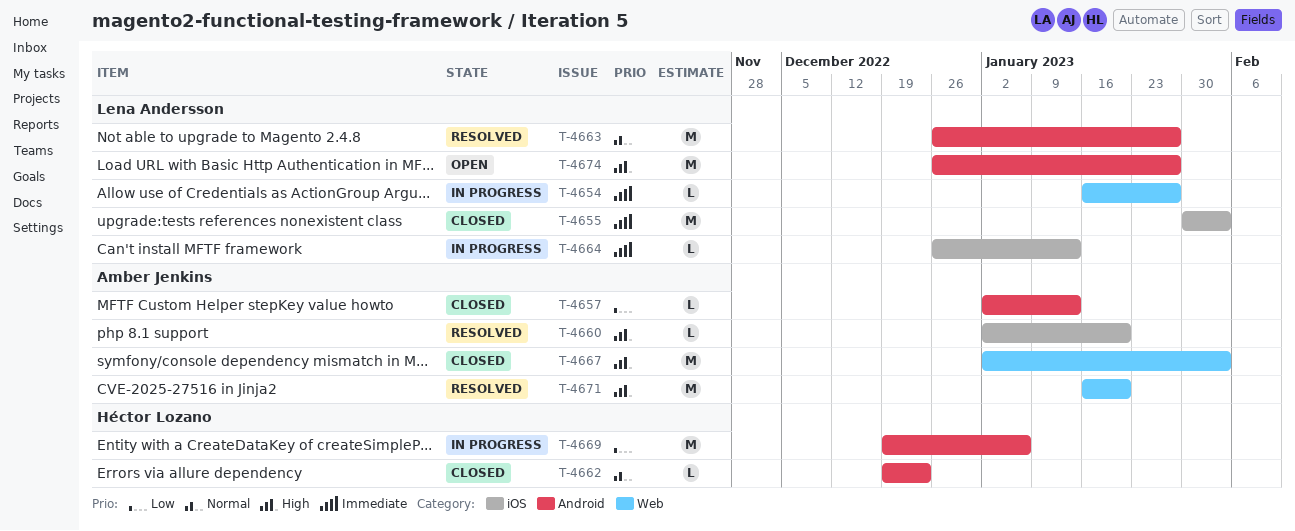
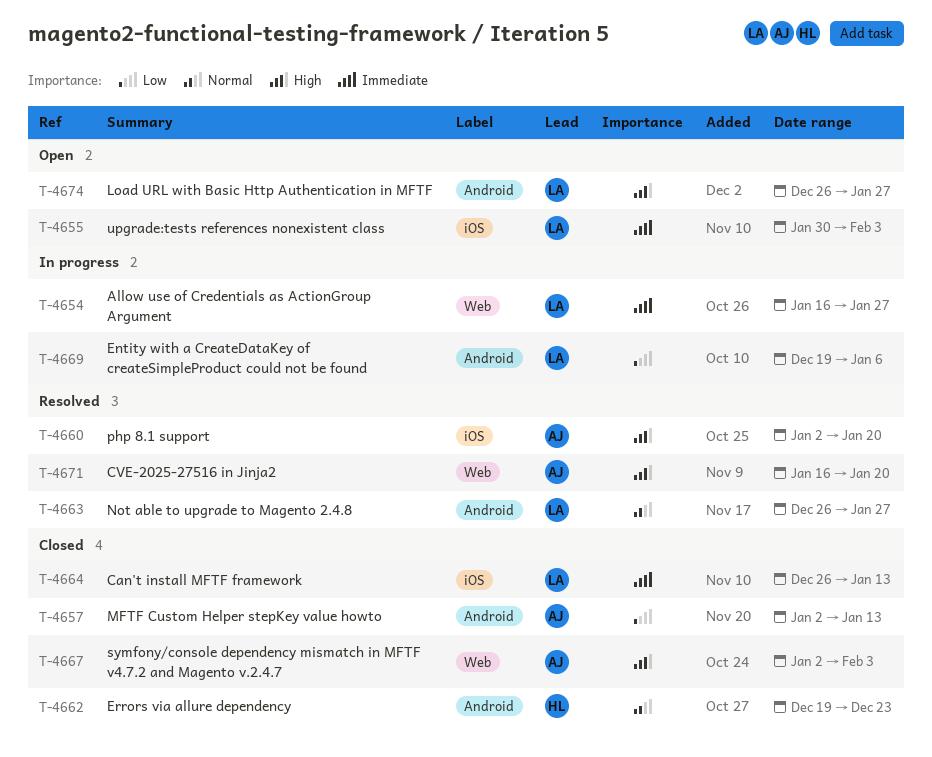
T-4655, status: Closed -> Open
T-4664, status: In progress -> Closed
T-4669, owner: Héctor Lozano -> Lena Andersson

